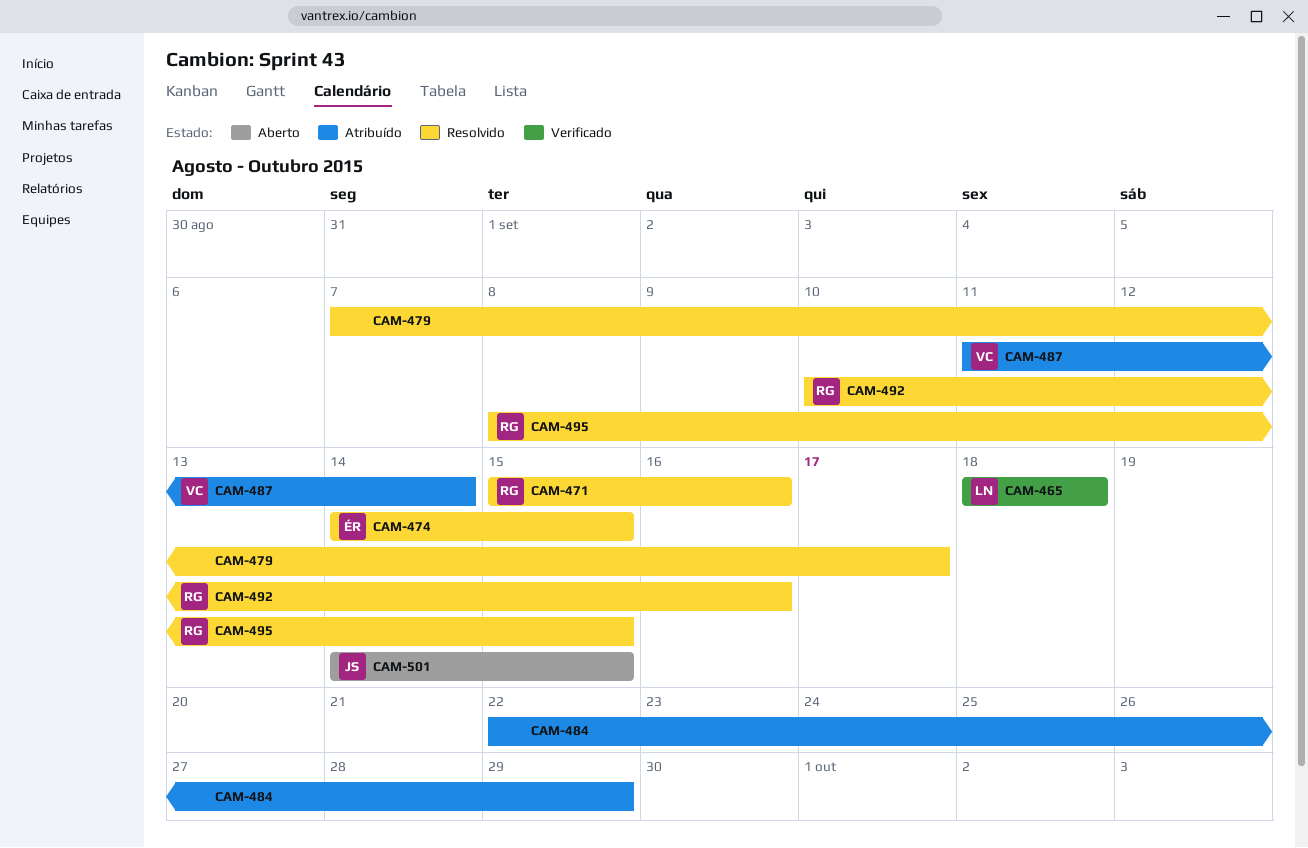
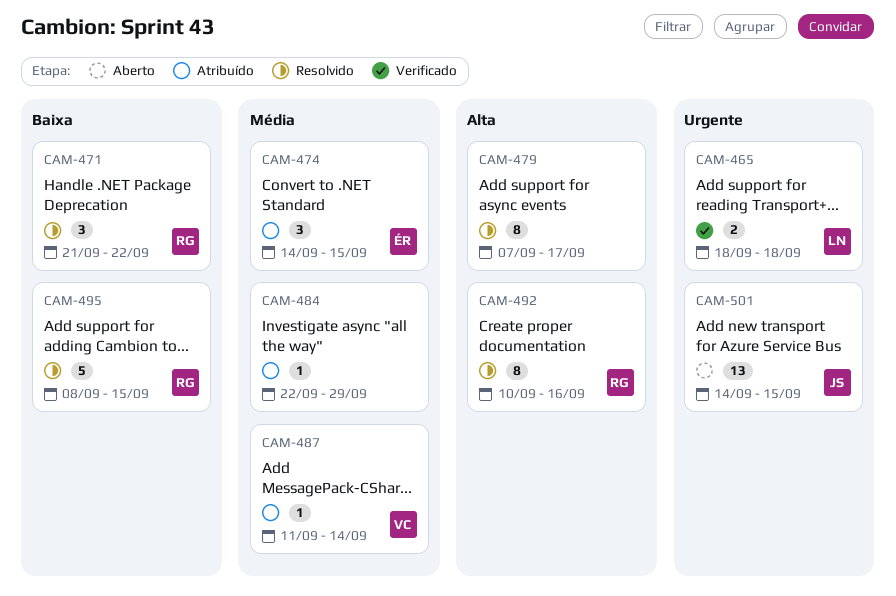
CAM-471, start: Sep 15 -> Sep 21
CAM-471, due: Sep 16 -> Sep 22
CAM-474, status: Resolvido -> Atribuído

